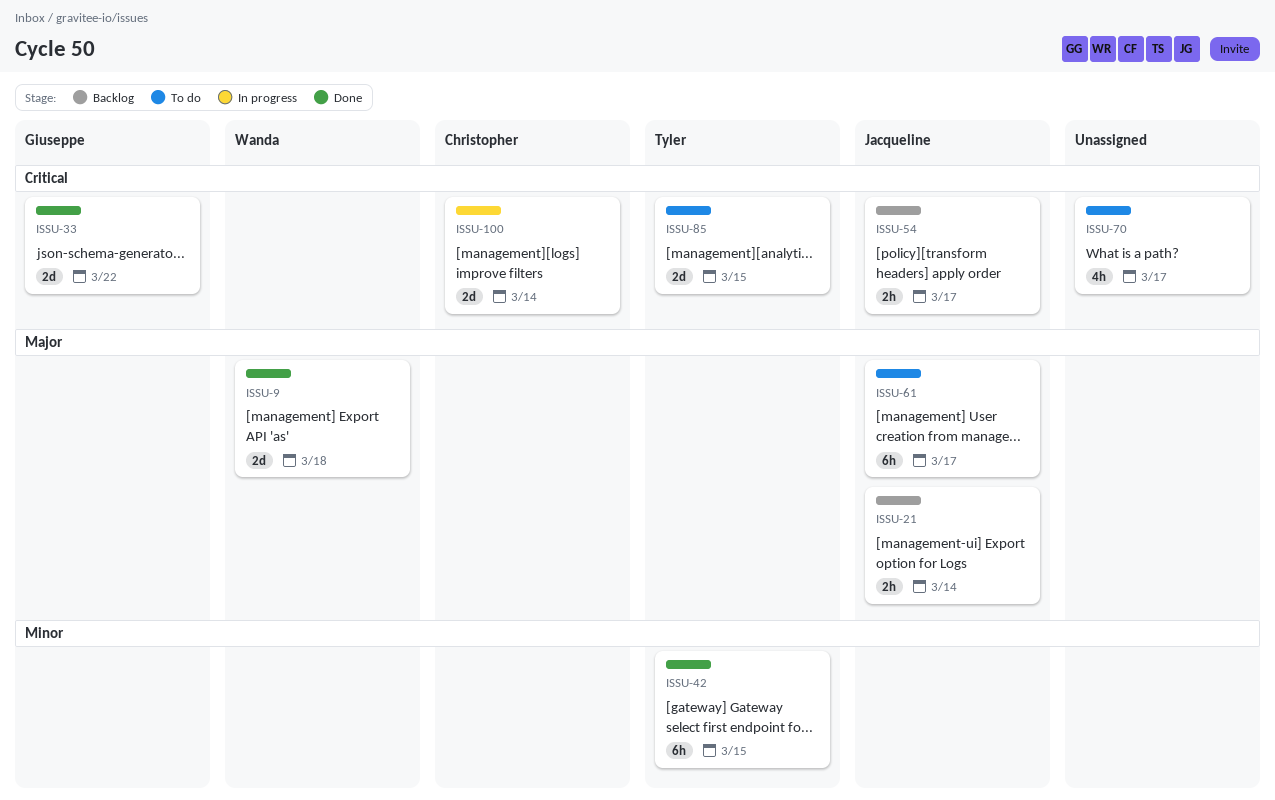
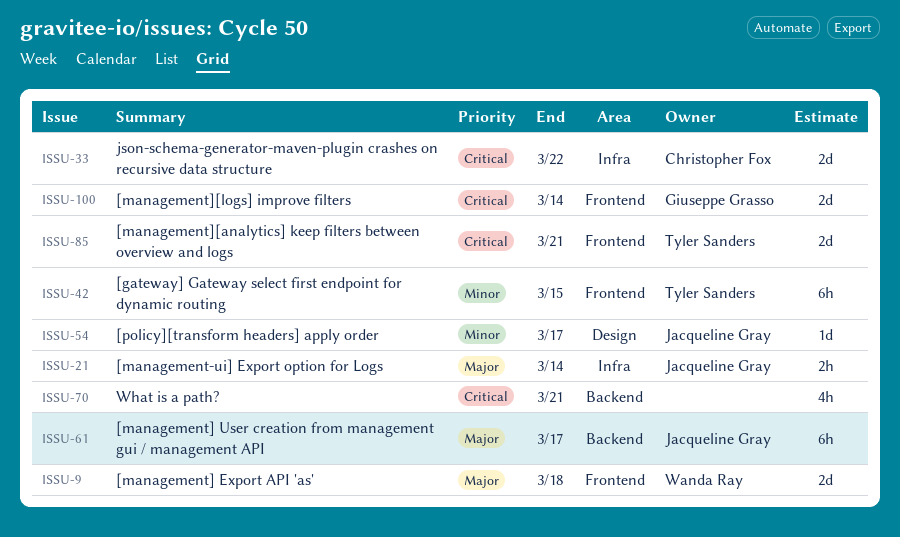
ISSU-33, owner: Giuseppe Grasso -> Christopher Fox
ISSU-54, priority: Critical -> Minor
ISSU-54, estimate: 2h -> 1d
ISSU-70, due: Mar 17 -> Mar 21
ISSU-85, due: Mar 15 -> Mar 21
ISSU-100, owner: Christopher Fox -> Giuseppe Grasso

